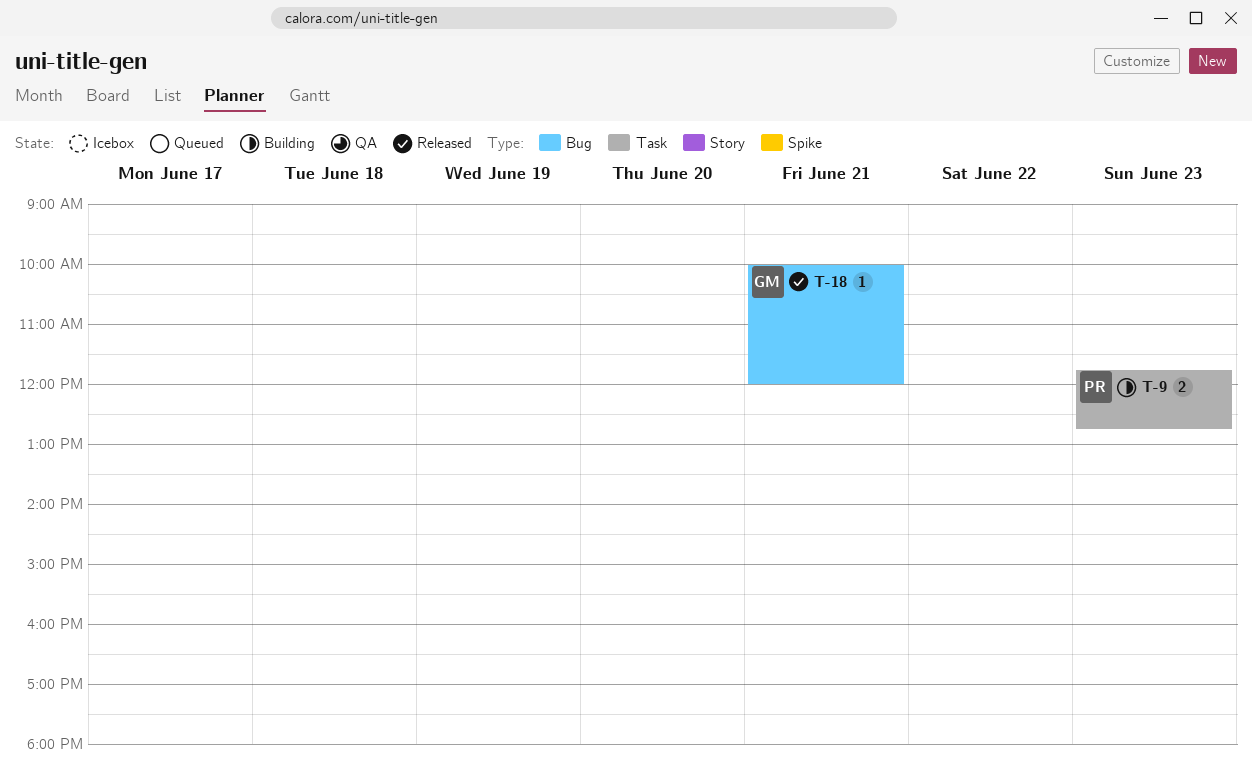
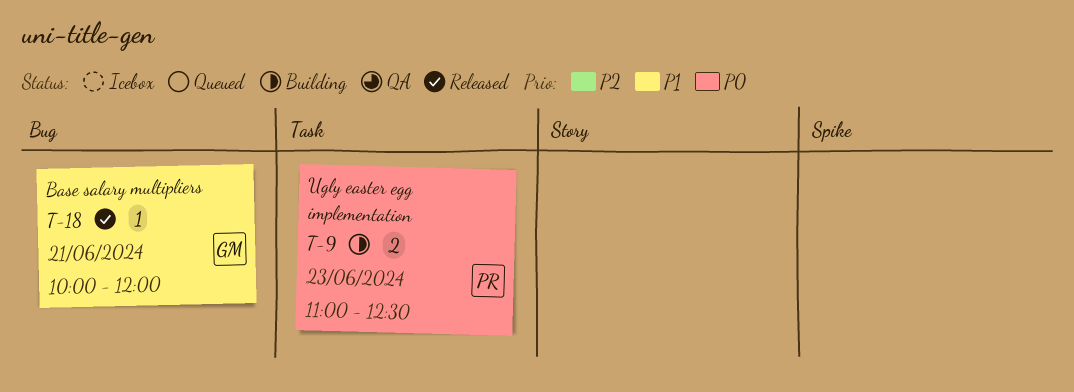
T-9, begins: 11:45 -> 11:00
T-9, ends: 12:45 -> 12:30

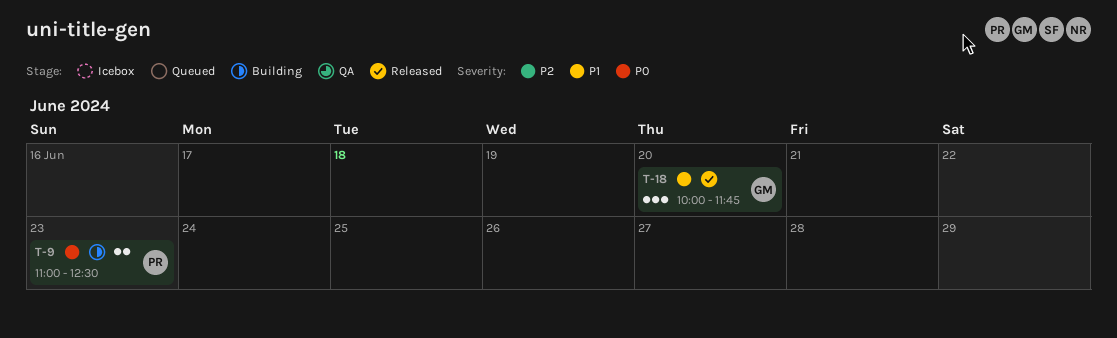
T-18, estimate: 1 -> 3
T-18, day: Jun 21 -> Jun 20
T-18, ends: 12:00 -> 11:45

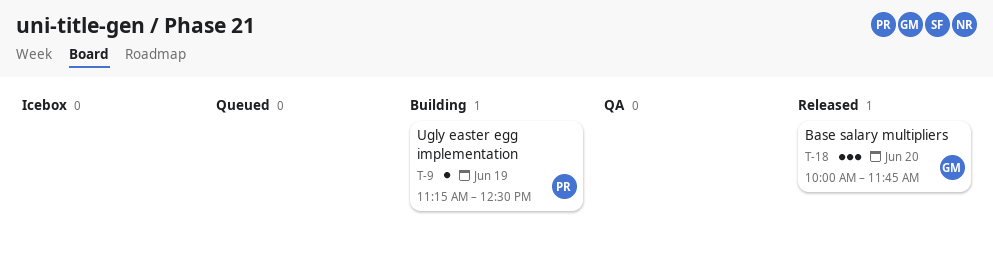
T-9, estimate: 2 -> 1
T-9, day: Jun 23 -> Jun 19
T-9, begins: 11:00 -> 11:15

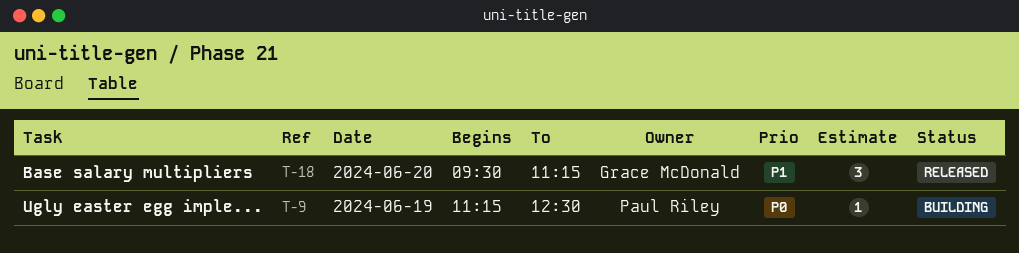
T-18, begins: 10:00 -> 09:30
T-18, ends: 11:45 -> 11:15

